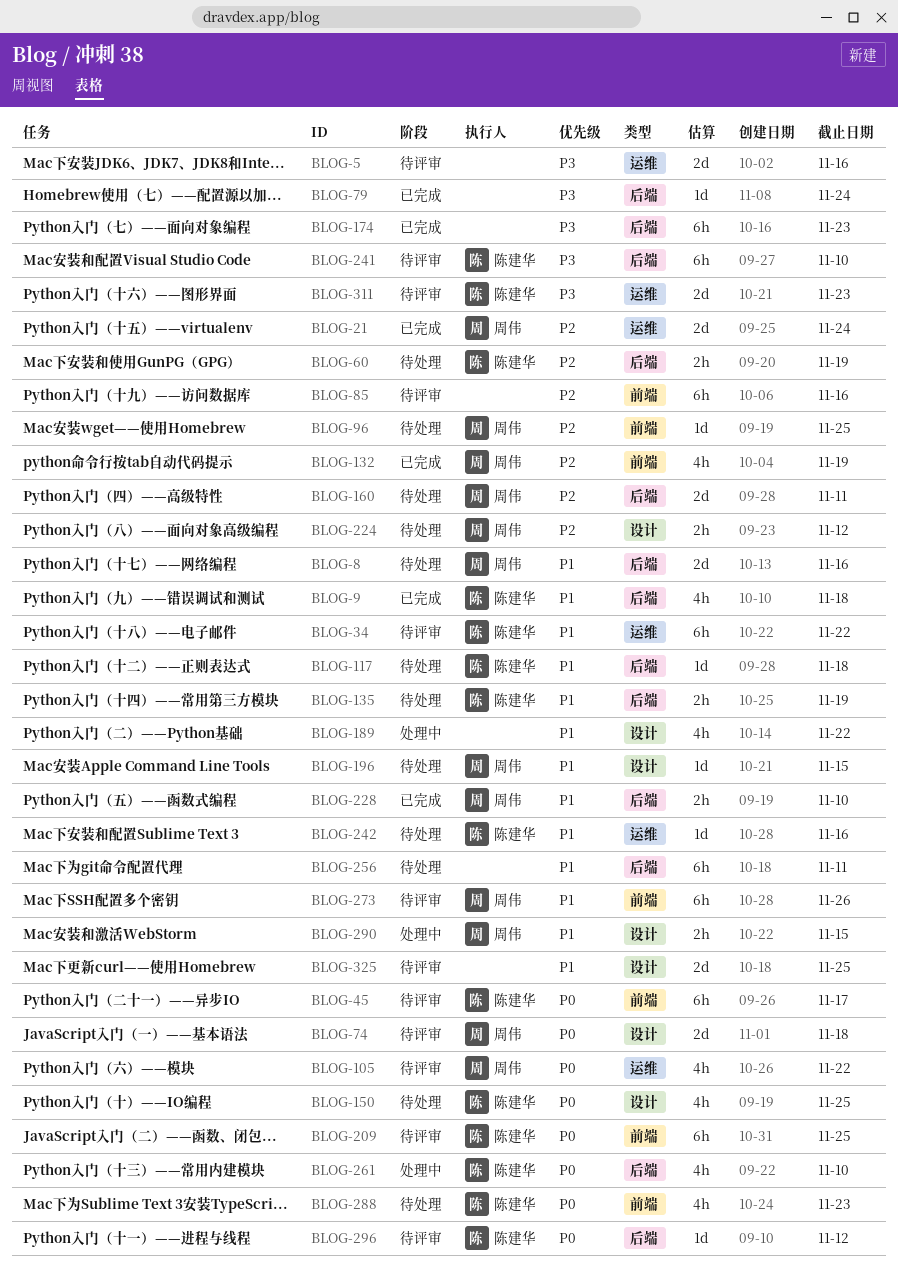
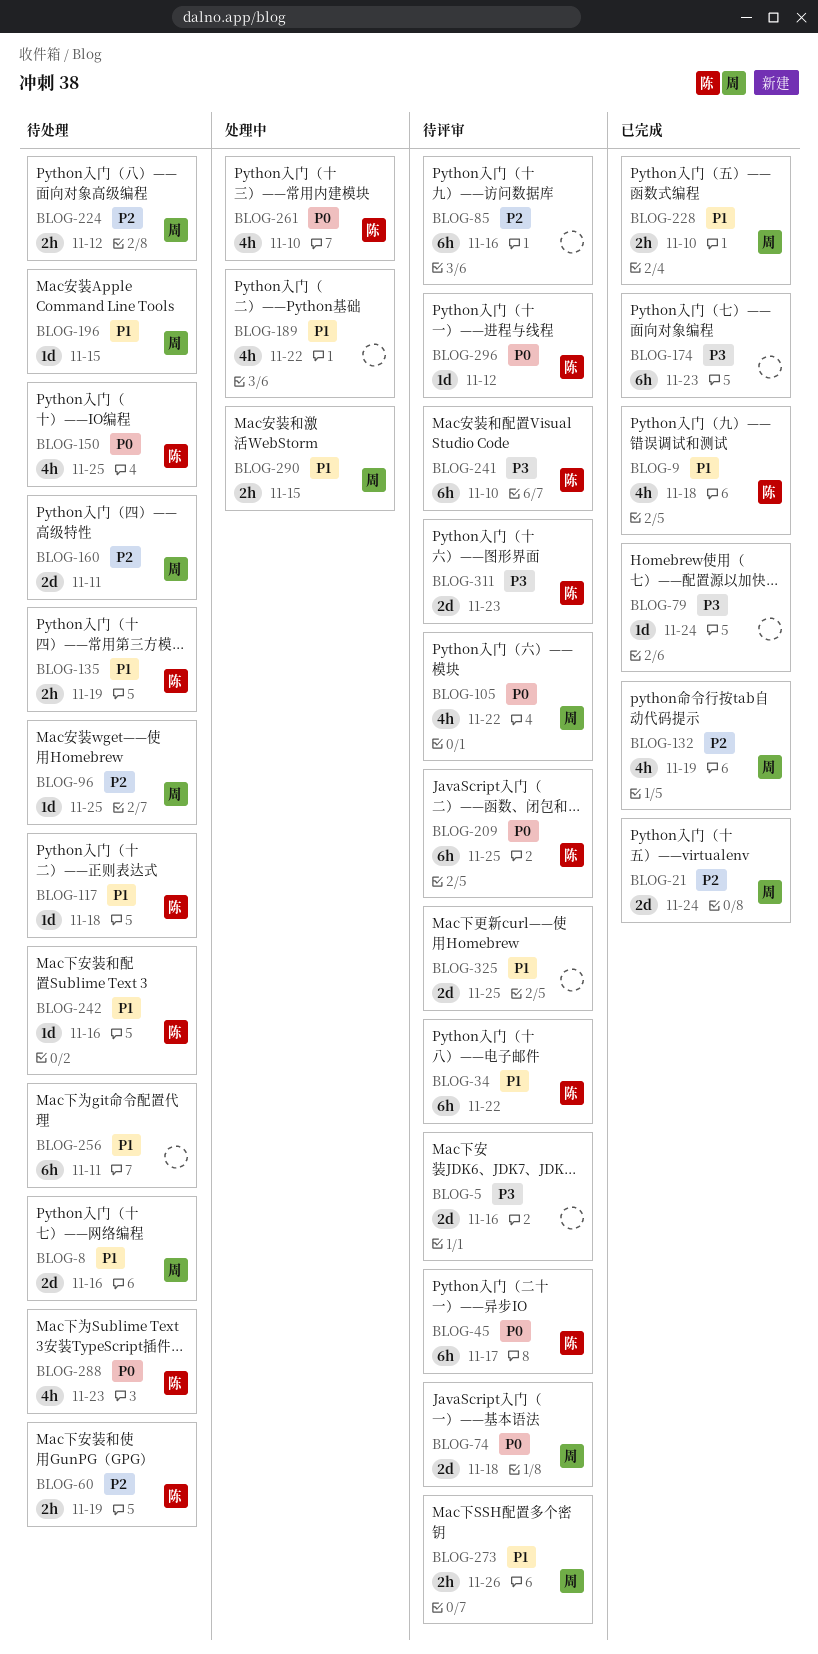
BLOG-273, estimate: 6h -> 2h

